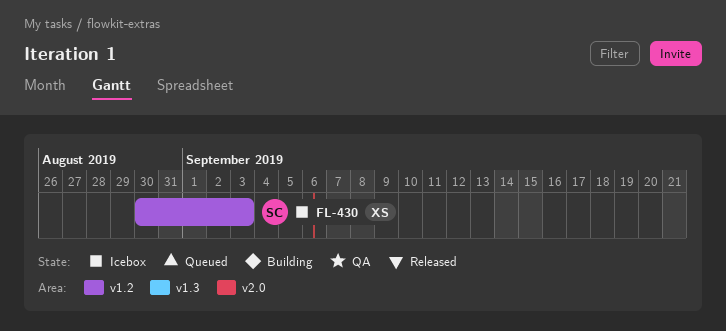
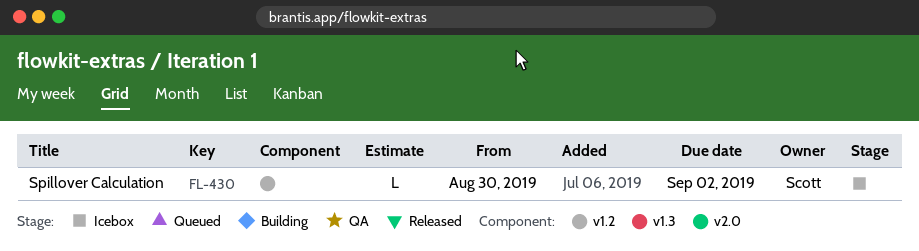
FL-430, estimate: XS -> L
FL-430, due: Sep 3 -> Sep 2

